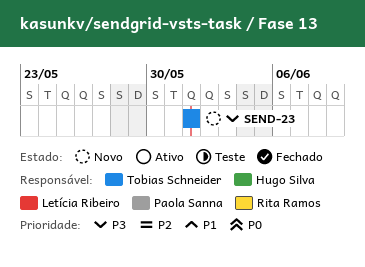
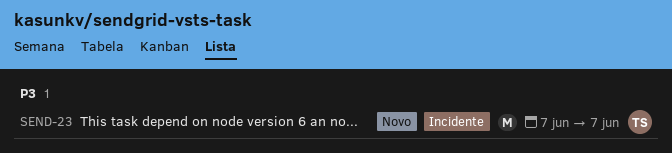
SEND-23, start: Jun 1 -> Jun 7
SEND-23, due: Jun 1 -> Jun 7

